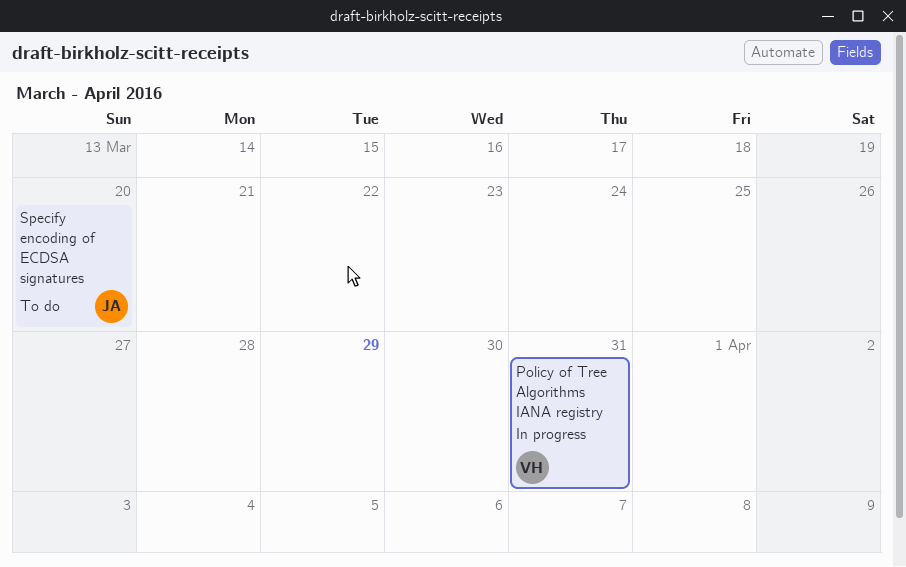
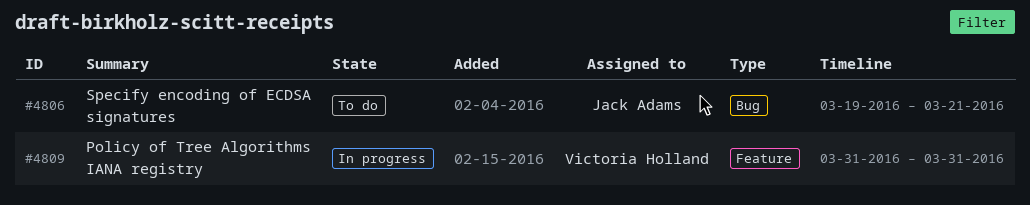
Specify encoding of ECDSA signatures, due: Mar 20 -> Mar 21

